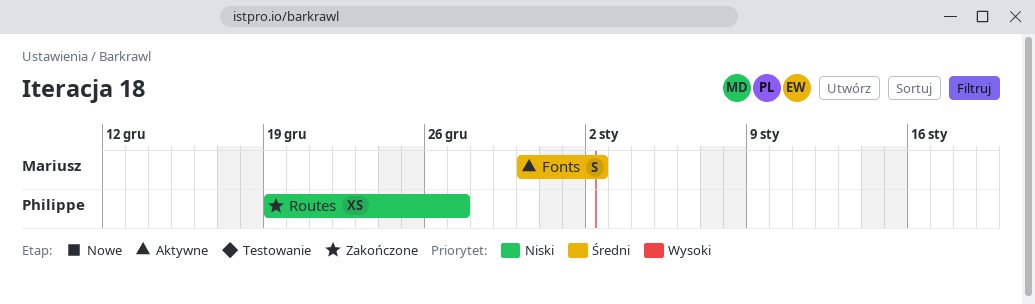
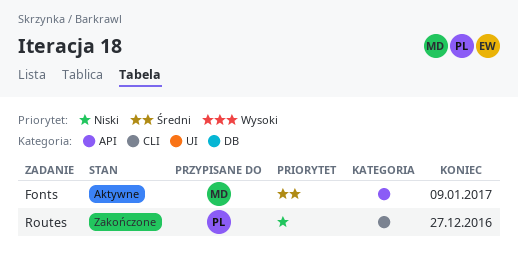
Fonts, due: Jan 2 -> Jan 9

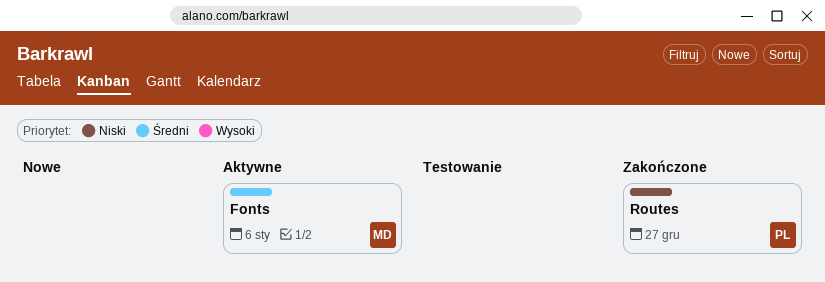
Fonts, due: Jan 9 -> Jan 6

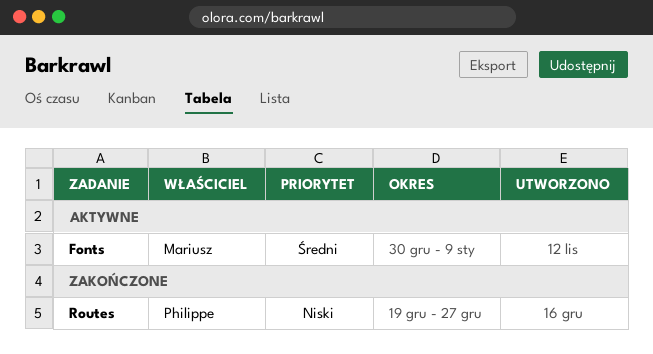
Fonts, due: Jan 6 -> Jan 9

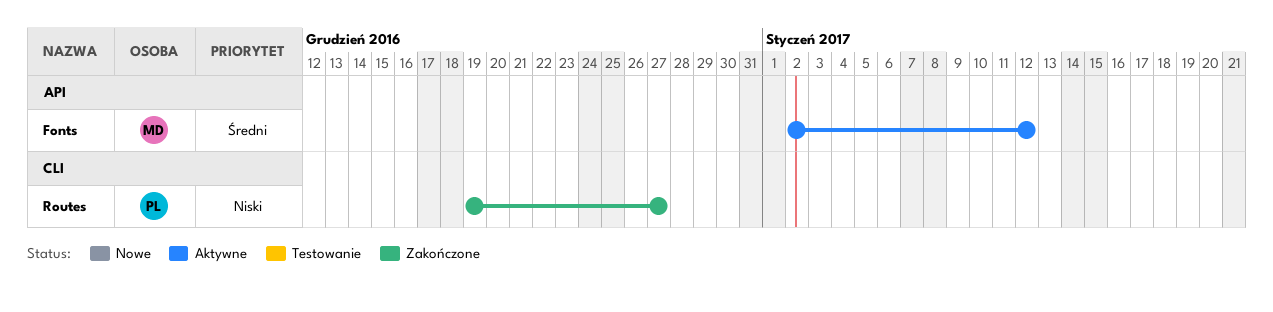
Fonts, start: Dec 30 -> Jan 2
Fonts, due: Jan 9 -> Jan 12

